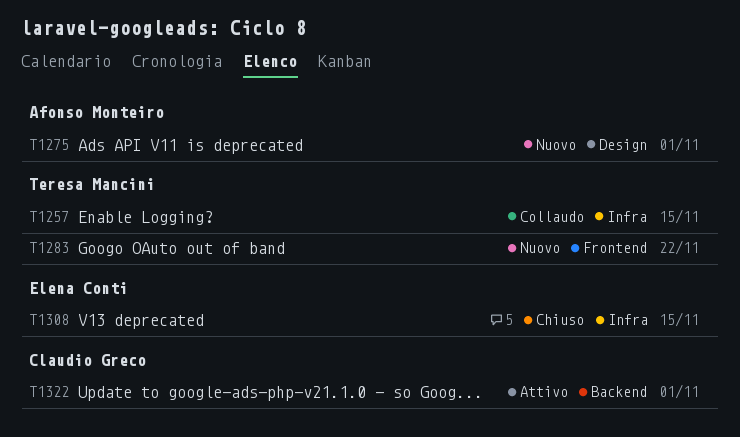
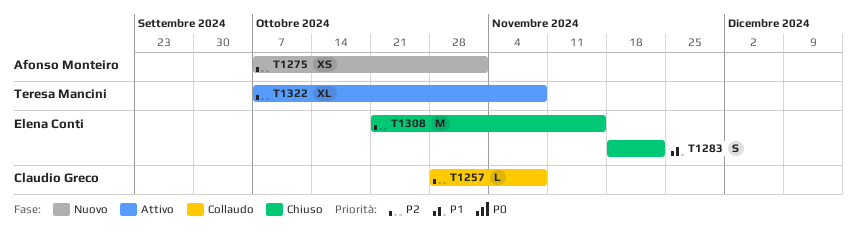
T1257, owner: Teresa Mancini -> Claudio Greco
T1257, due: Nov 15 -> Nov 8
T1283, status: Nuovo -> Chiuso
T1283, owner: Teresa Mancini -> Elena Conti
T1322, owner: Claudio Greco -> Teresa Mancini
T1322, due: Nov 1 -> Nov 8

